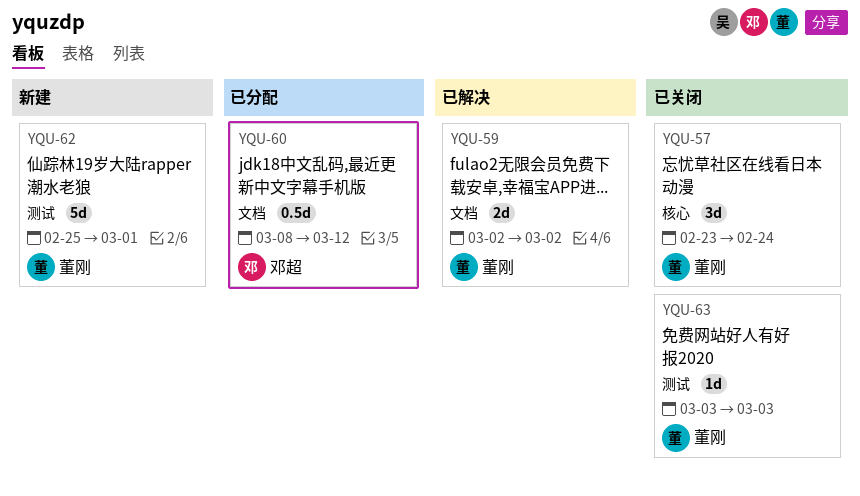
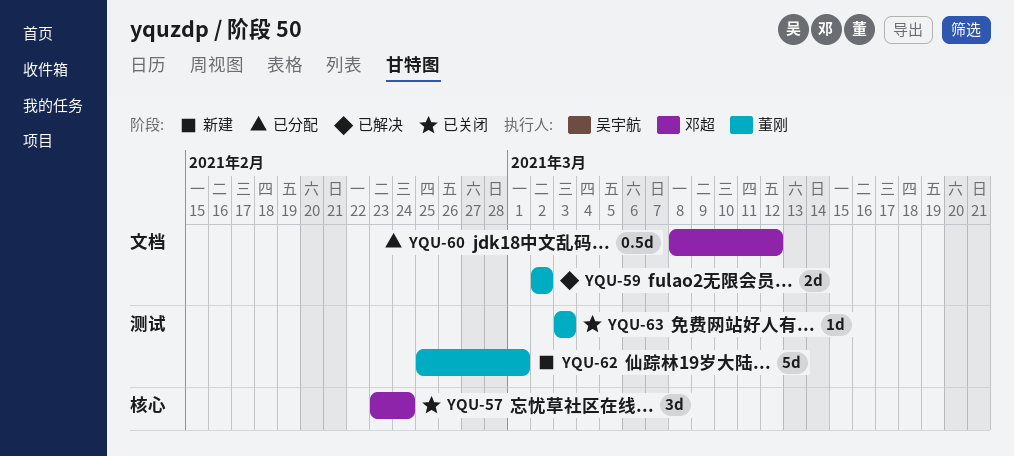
YQU-57, owner: 董刚 -> 邓超

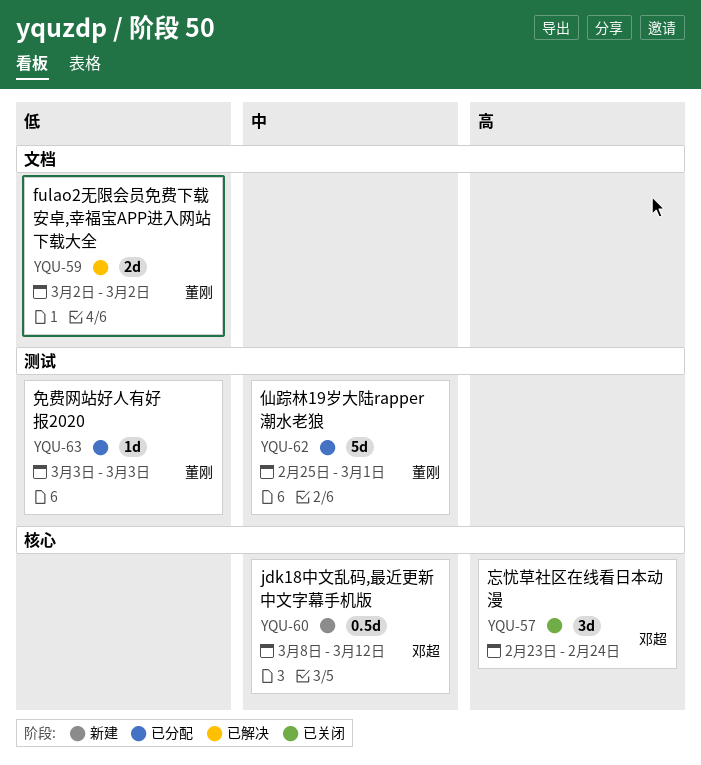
YQU-60, status: 已分配 -> 新建
YQU-60, label: 文档 -> 核心
YQU-62, status: 新建 -> 已分配
YQU-63, status: 已关闭 -> 已分配

